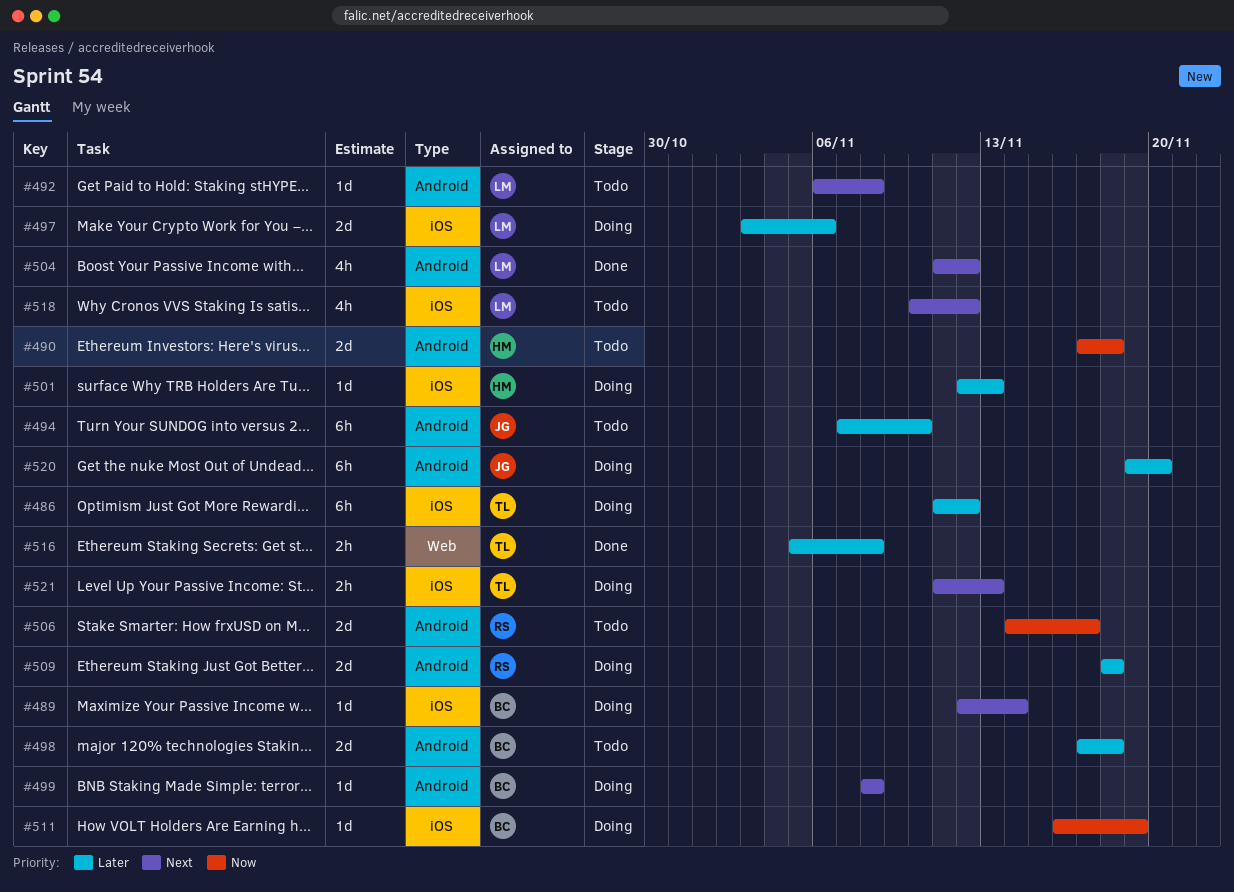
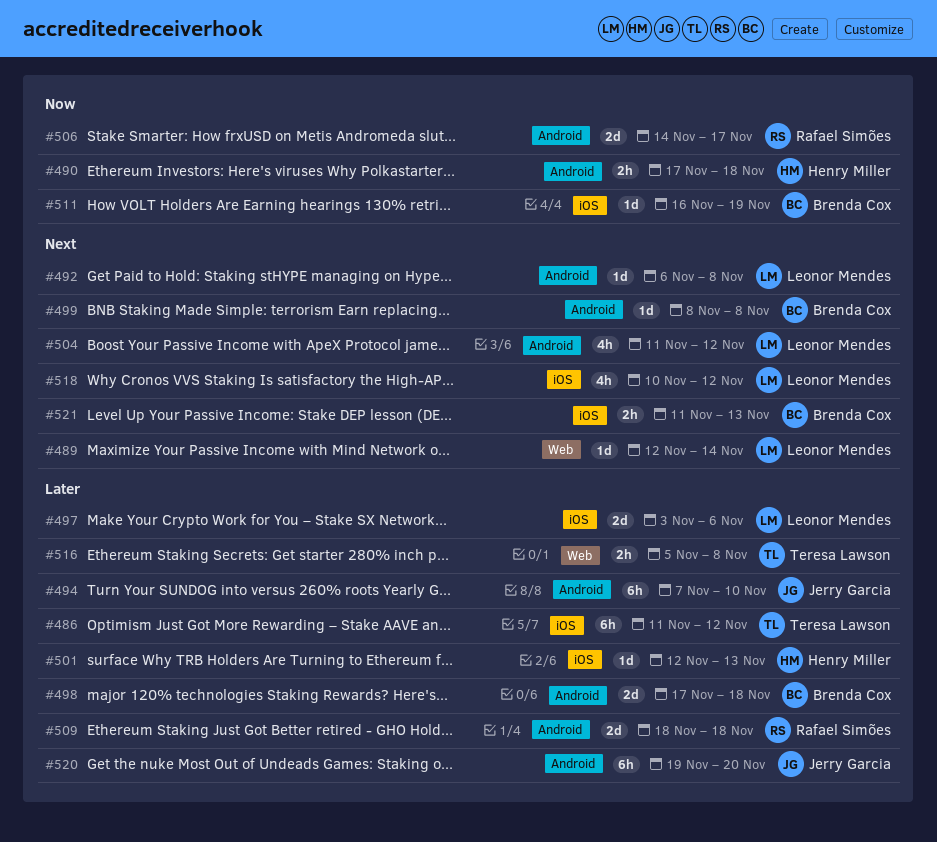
#489, owner: Brenda Cox -> Leonor Mendes
#489, label: iOS -> Web
#490, estimate: 2d -> 2h
#521, owner: Teresa Lawson -> Brenda Cox

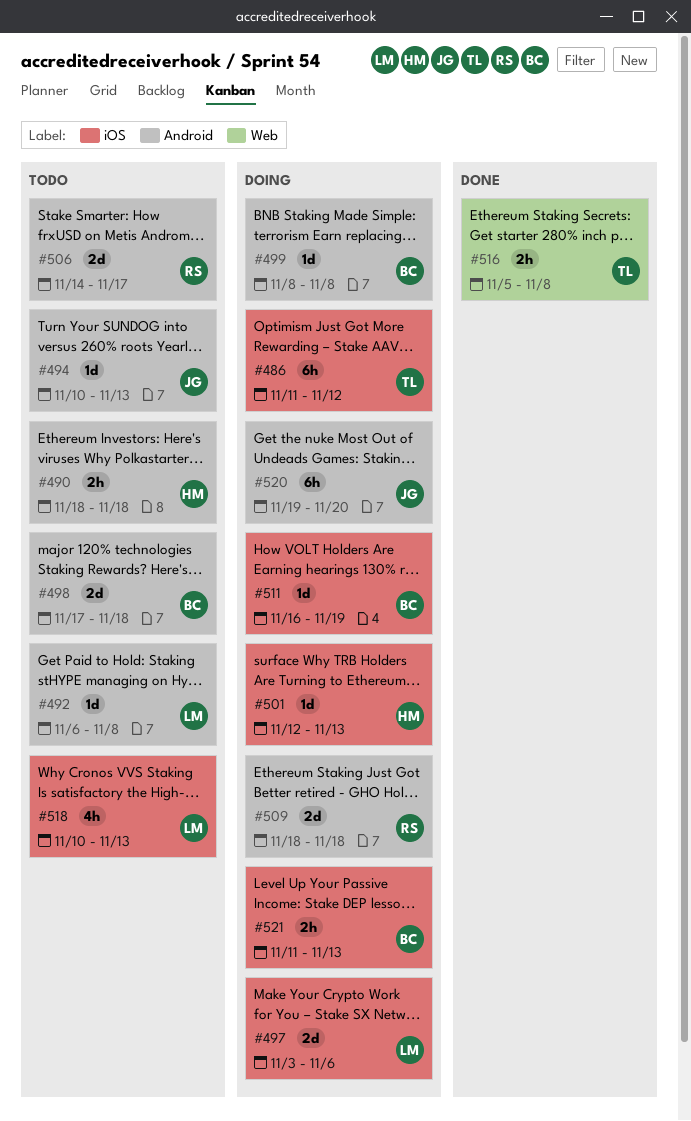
#489: present -> none
#490, start: Nov 17 -> Nov 18
#494, estimate: 6h -> 1d
#494, start: Nov 7 -> Nov 10
#494, due: Nov 10 -> Nov 13
#504: present -> none
#518, due: Nov 12 -> Nov 13

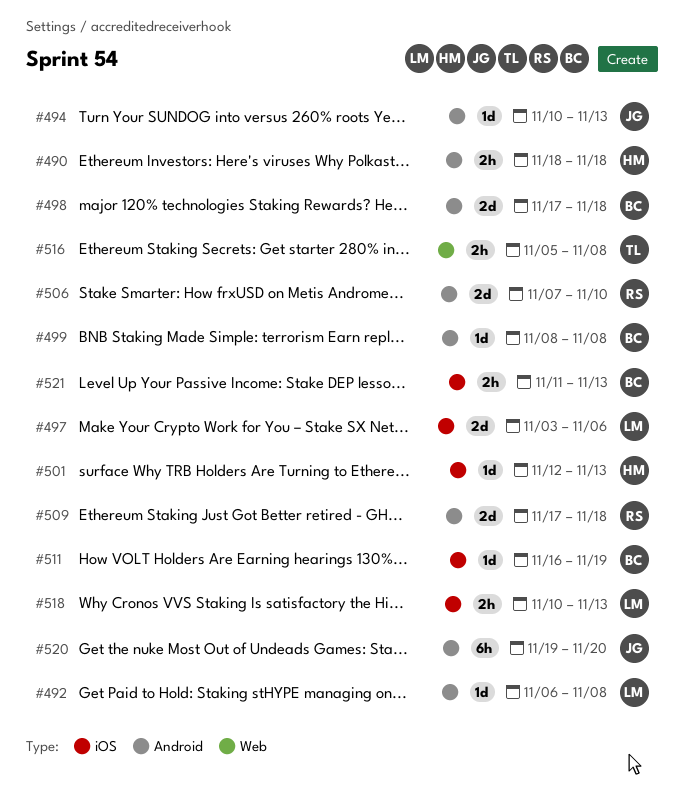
#486: present -> none
#506, start: Nov 14 -> Nov 7
#506, due: Nov 17 -> Nov 10
#509, start: Nov 18 -> Nov 17
#518, estimate: 4h -> 2h

